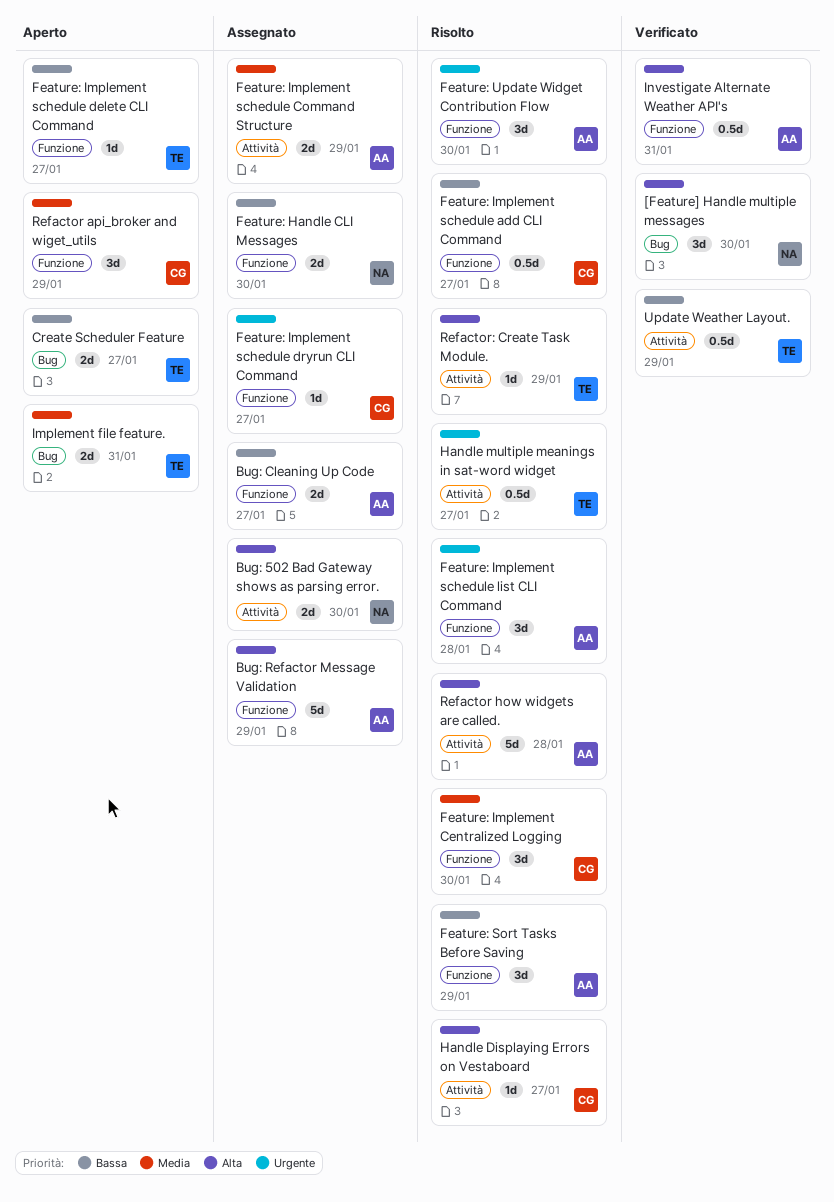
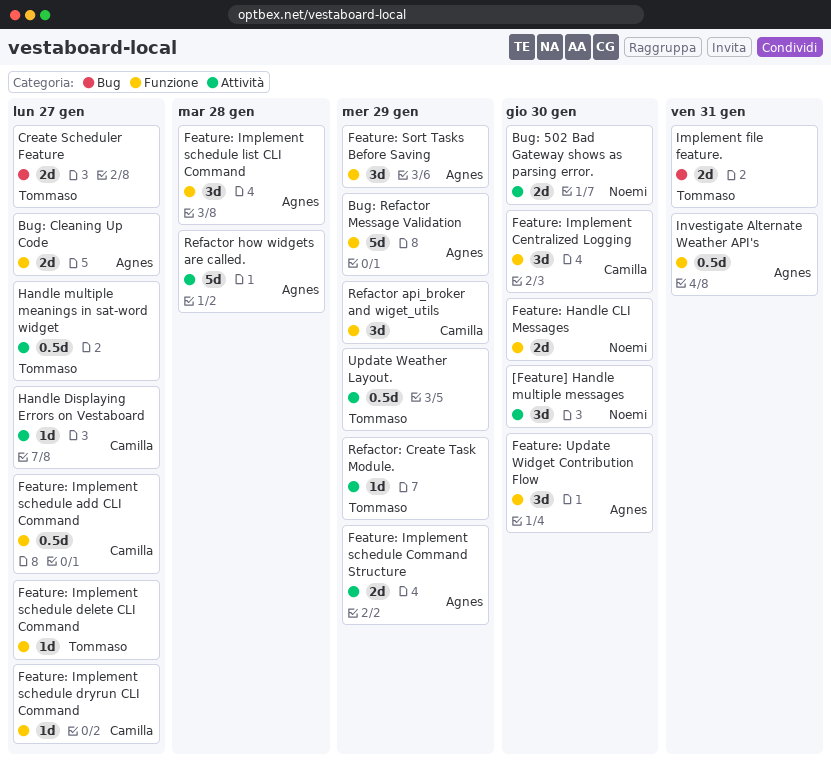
[Feature] Handle multiple messages, label: Bug -> Attività

